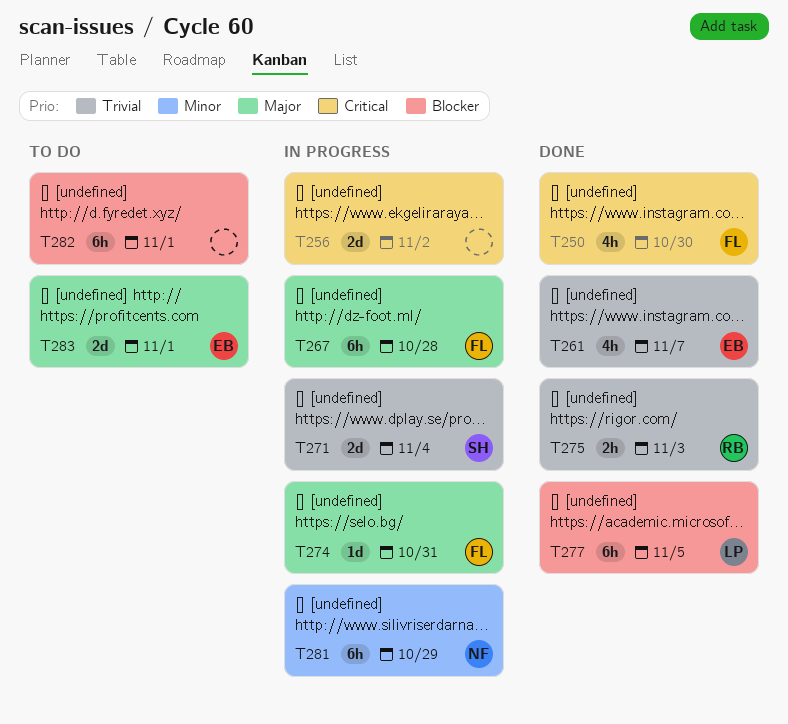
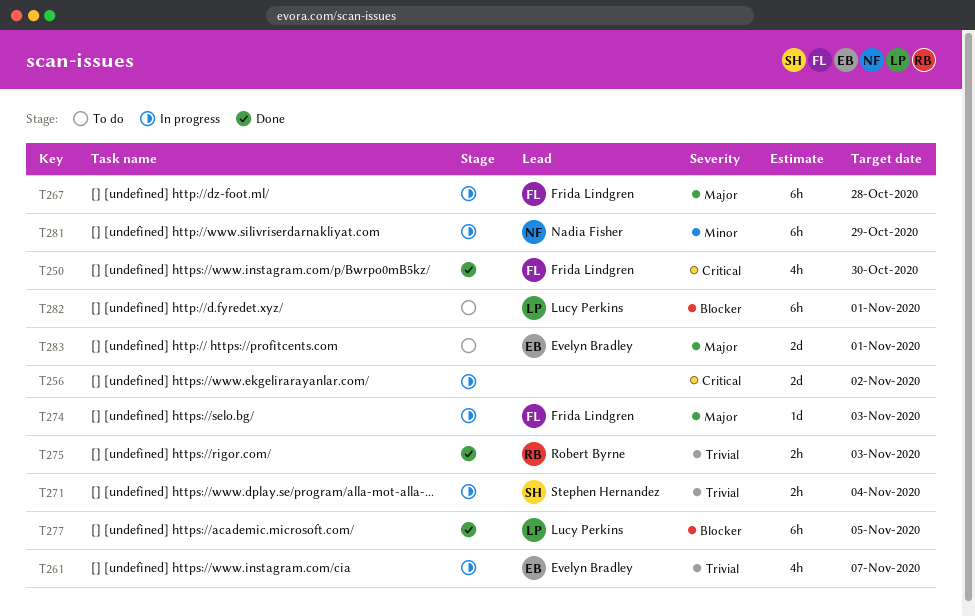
T261, status: Done -> In progress
T271, estimate: 2d -> 2h
T274, due: Oct 31 -> Nov 3
T282, owner: none -> Lucy Perkins

